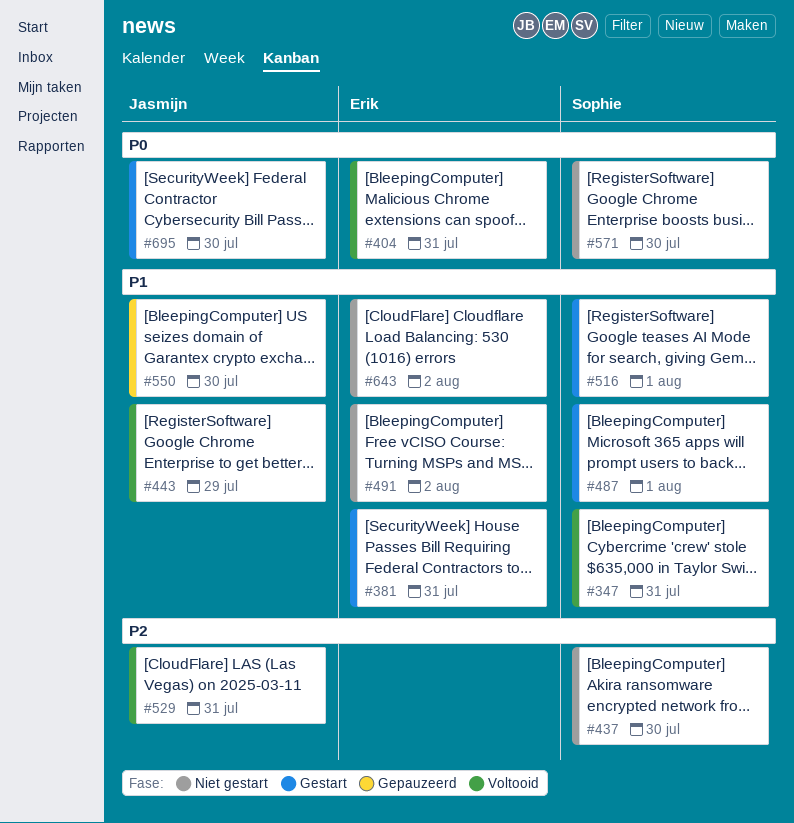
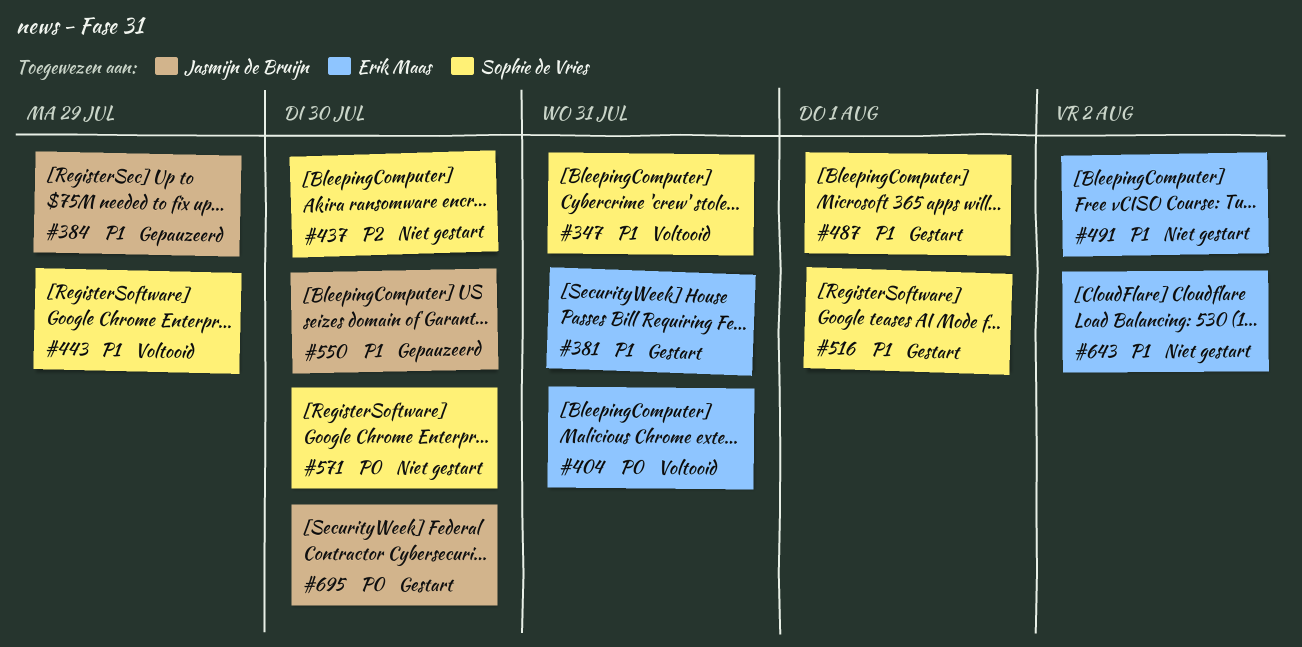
#384: none -> present
#443, owner: Jasmijn de Bruijn -> Sophie de Vries
#529: present -> none

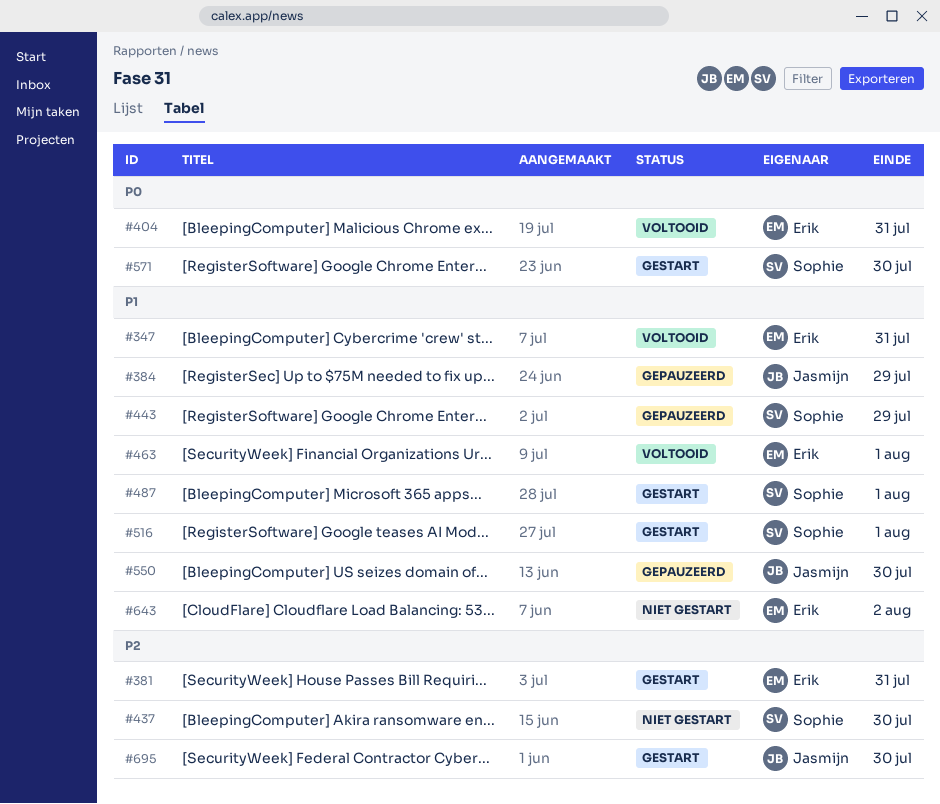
#347, owner: Sophie de Vries -> Erik Maas
#381, priority: P1 -> P2
#443, status: Voltooid -> Gepauzeerd
#463: none -> present
#491: present -> none
#571, status: Niet gestart -> Gestart
#695, priority: P0 -> P2

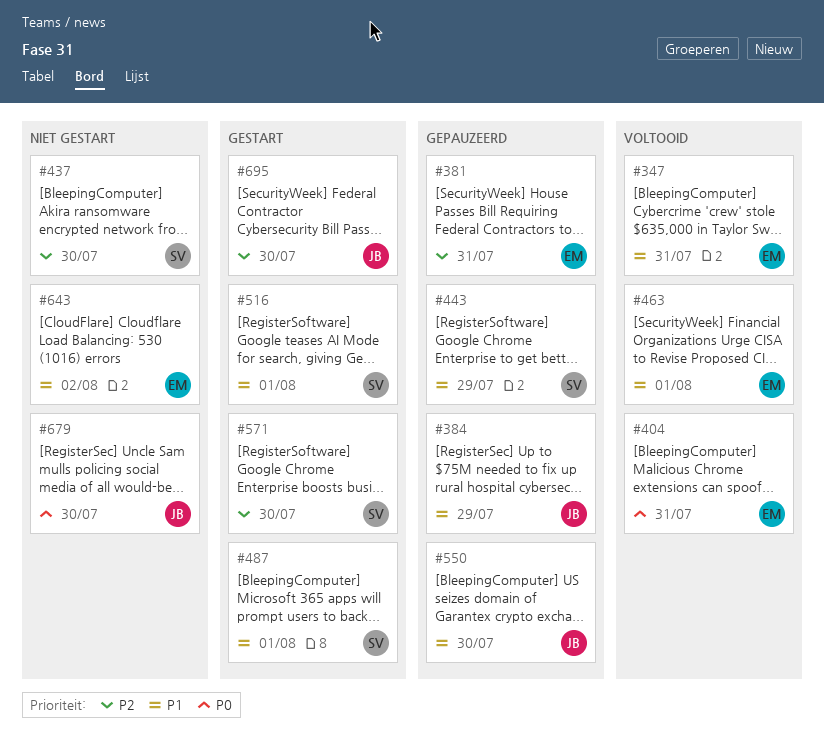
#381, status: Gestart -> Gepauzeerd
#571, priority: P0 -> P2
#679: none -> present

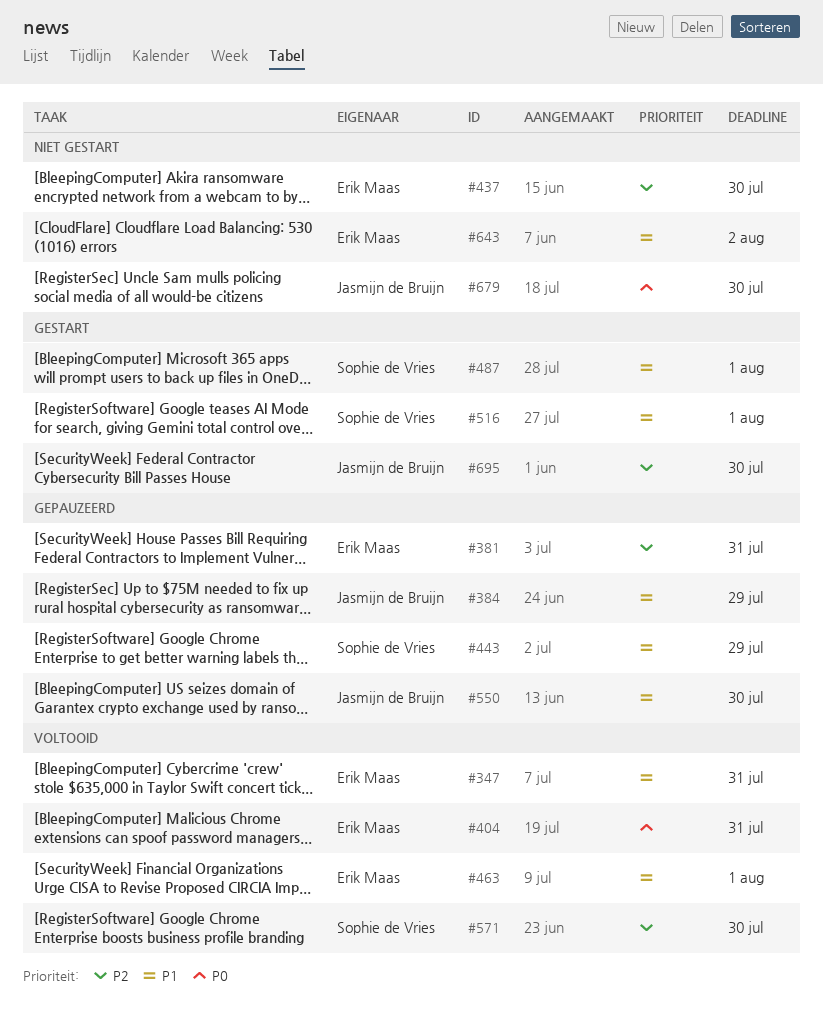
#437, owner: Sophie de Vries -> Erik Maas
#571, status: Gestart -> Voltooid

